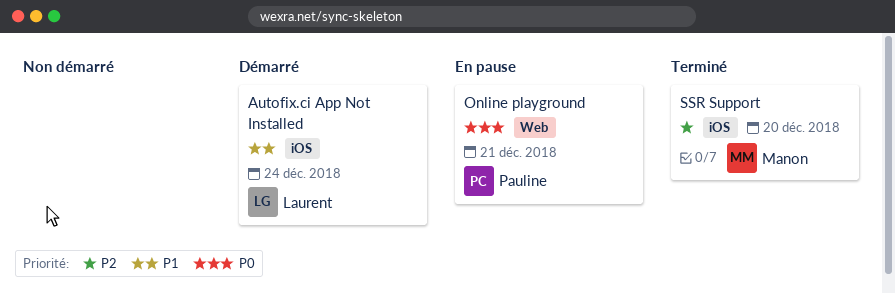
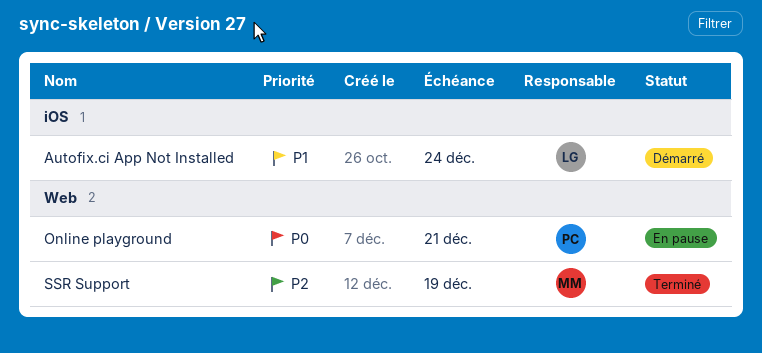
SSR Support, label: iOS -> Web
SSR Support, due: Dec 20 -> Dec 19

